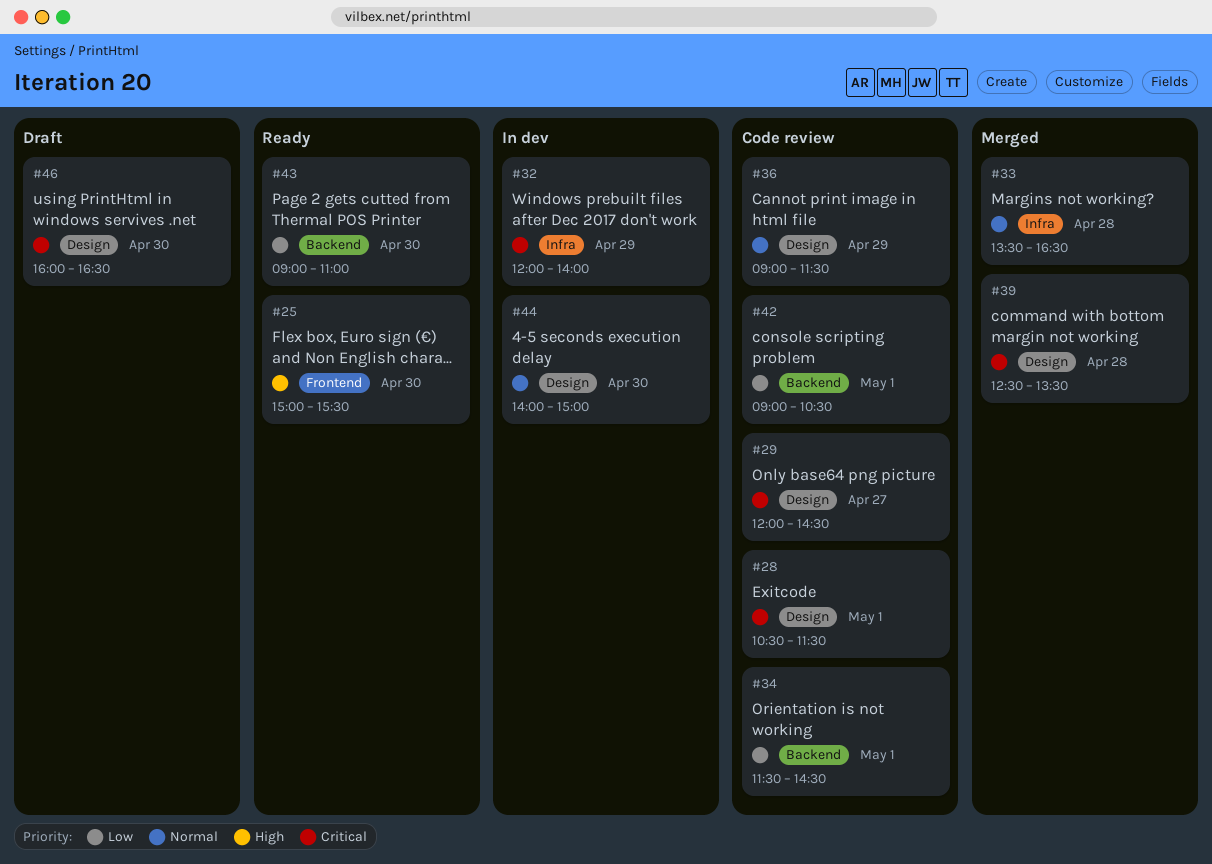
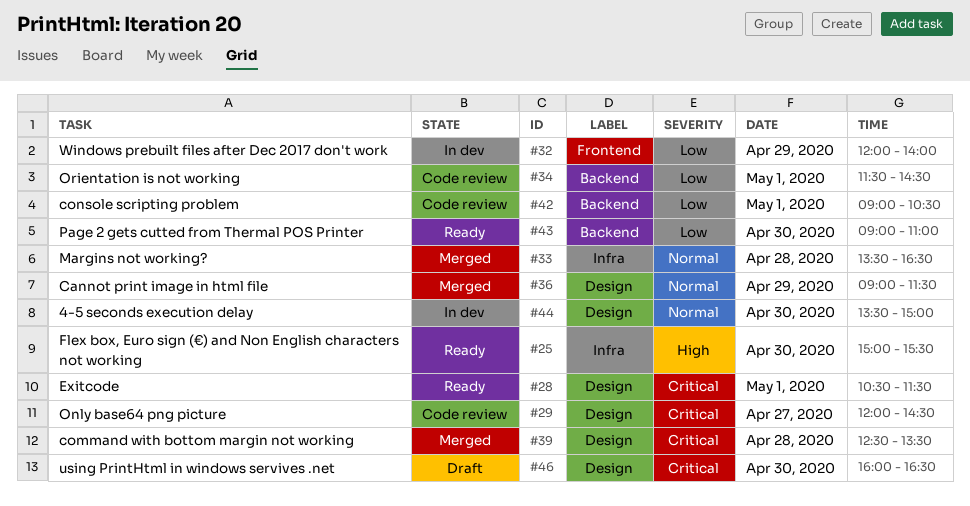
#25, label: Frontend -> Infra
#28, status: Code review -> Ready
#32, priority: Critical -> Low
#32, label: Infra -> Frontend
#36, status: Code review -> Merged
#44, begins: 14:00 -> 13:30

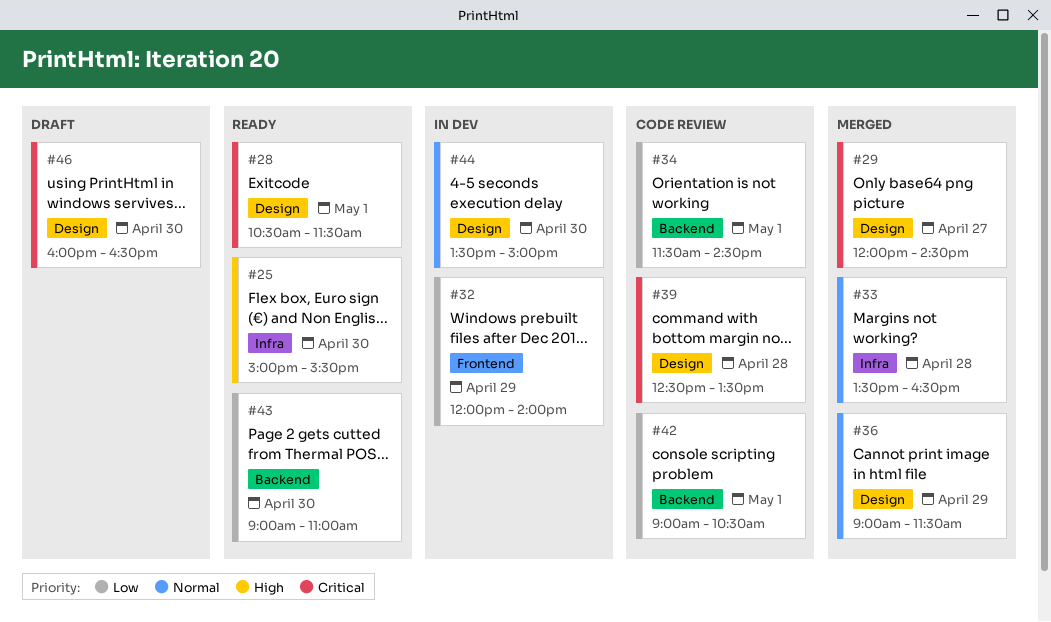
#29, status: Code review -> Merged
#39, status: Merged -> Code review

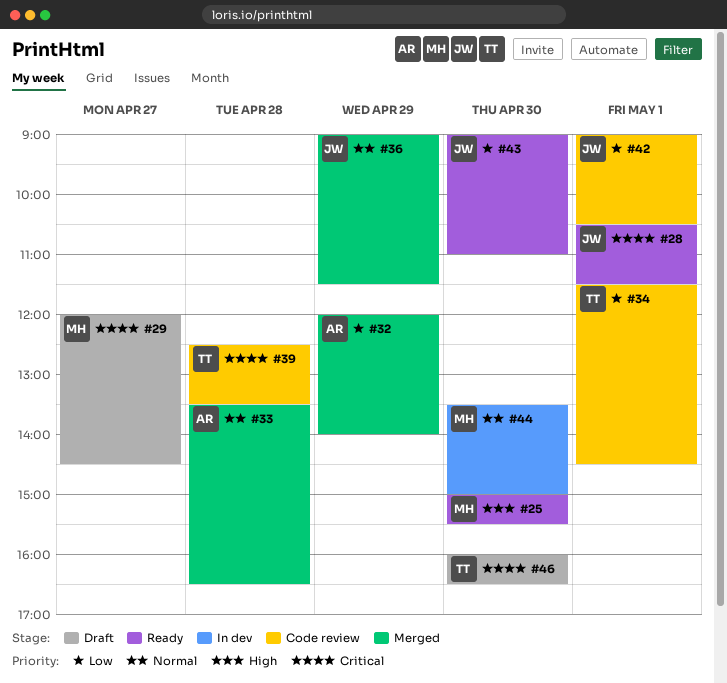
#29, status: Merged -> Draft
#32, status: In dev -> Merged

